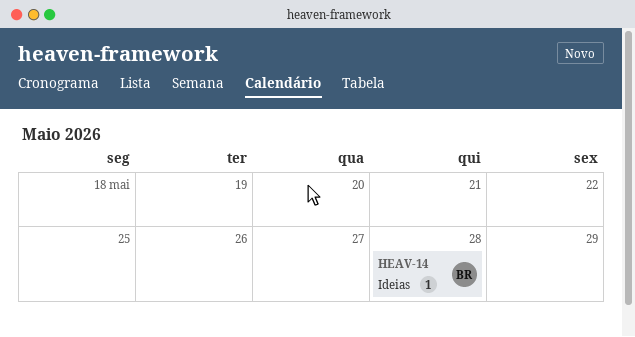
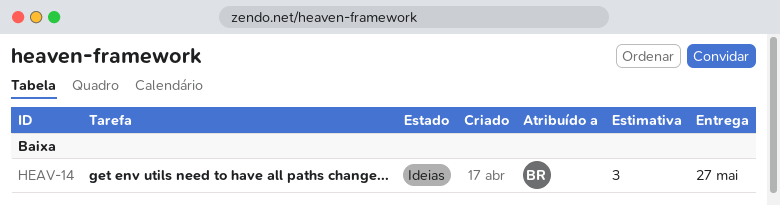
HEAV-14, estimate: 1 -> 3
HEAV-14, due: May 28 -> May 27

